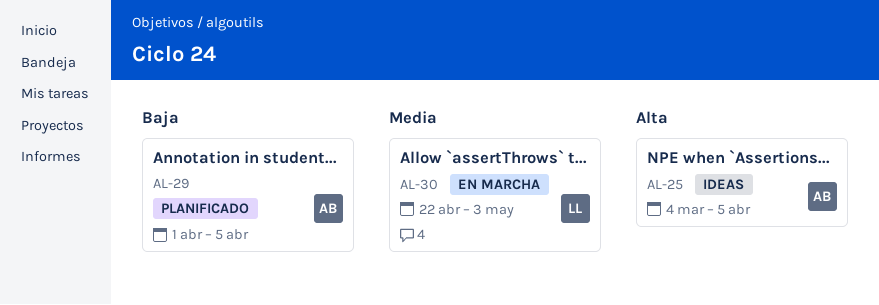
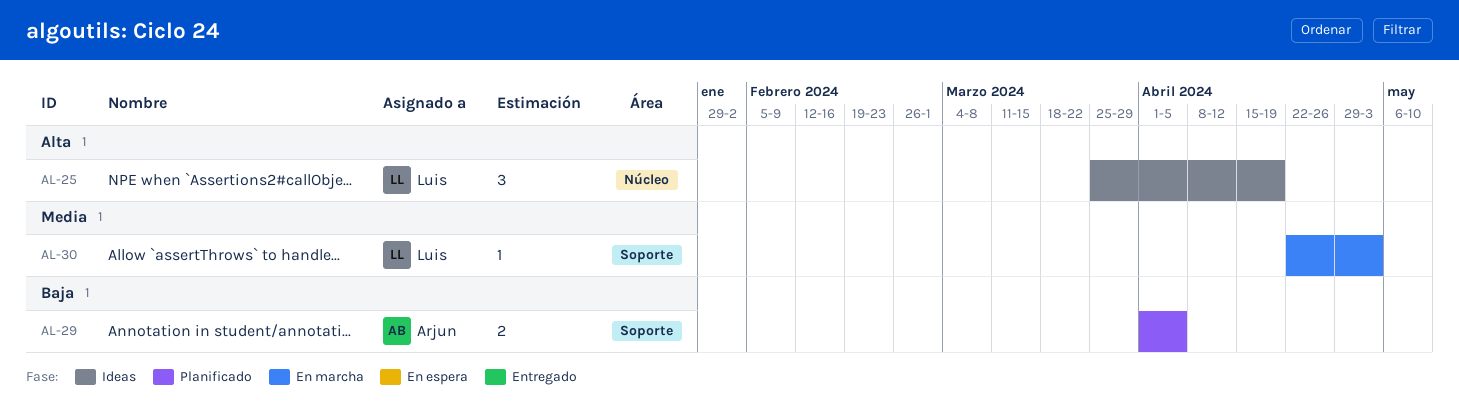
AL-25, owner: Arjun -> Luis
AL-25, start: Mar 4 -> Mar 25
AL-25, due: Apr 5 -> Apr 19

